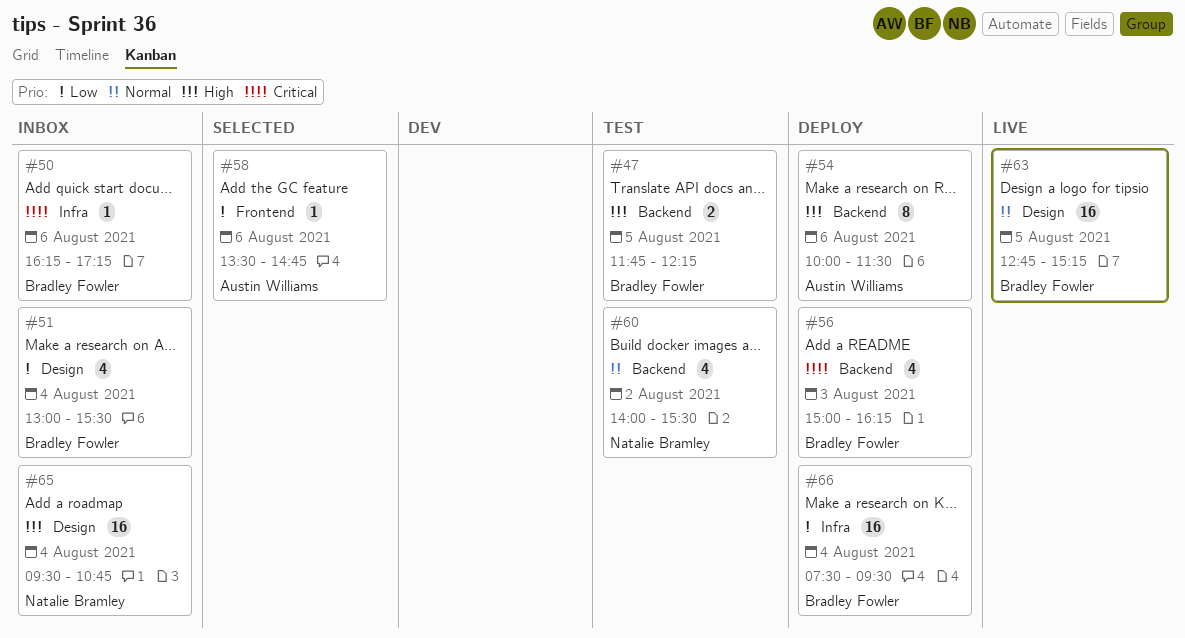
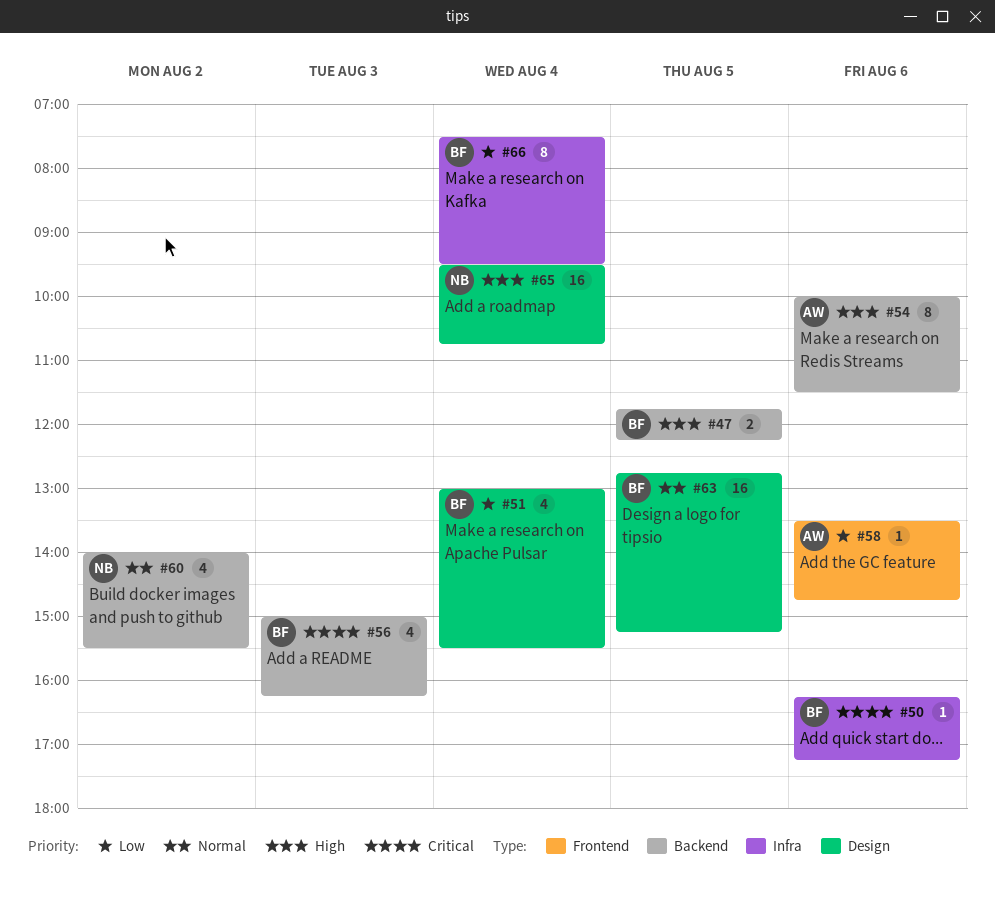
#66, estimate: 16 -> 8

